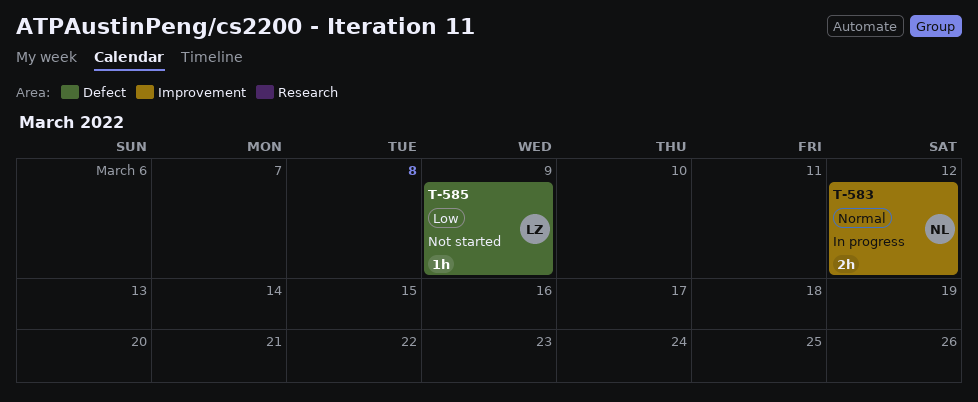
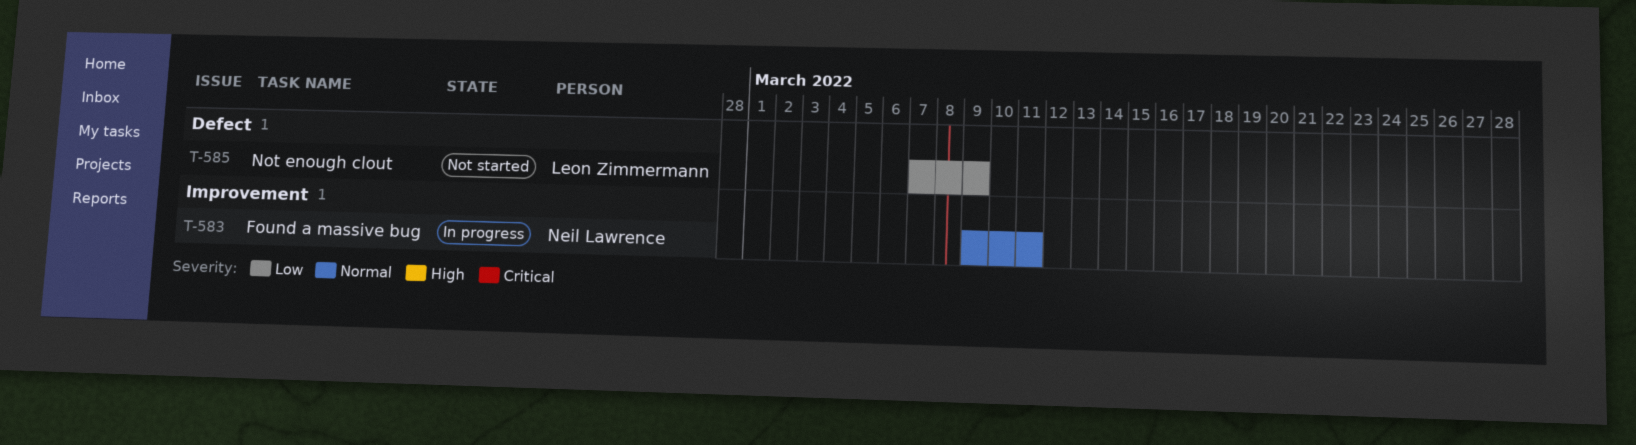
T-583, due: Mar 12 -> Mar 11

